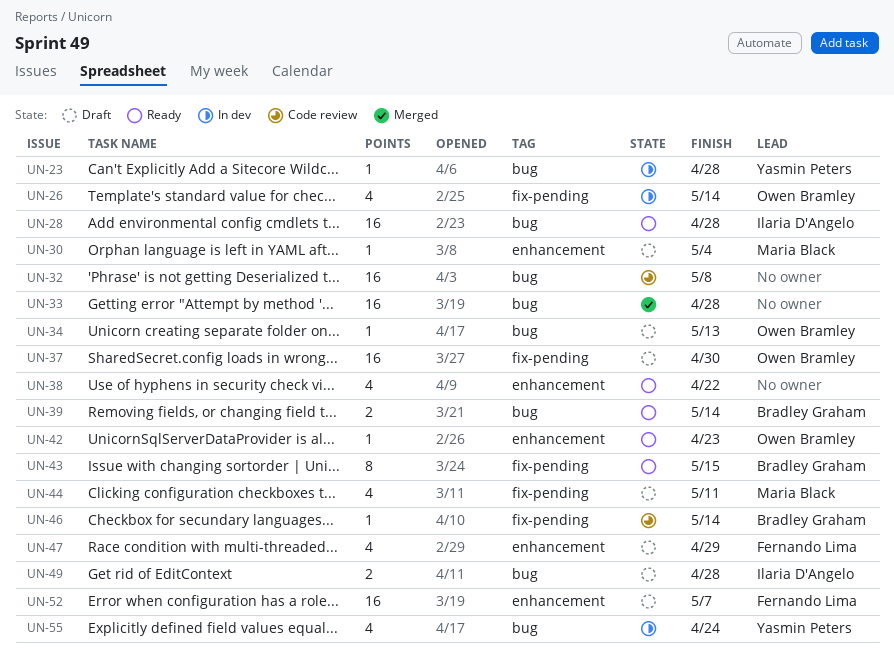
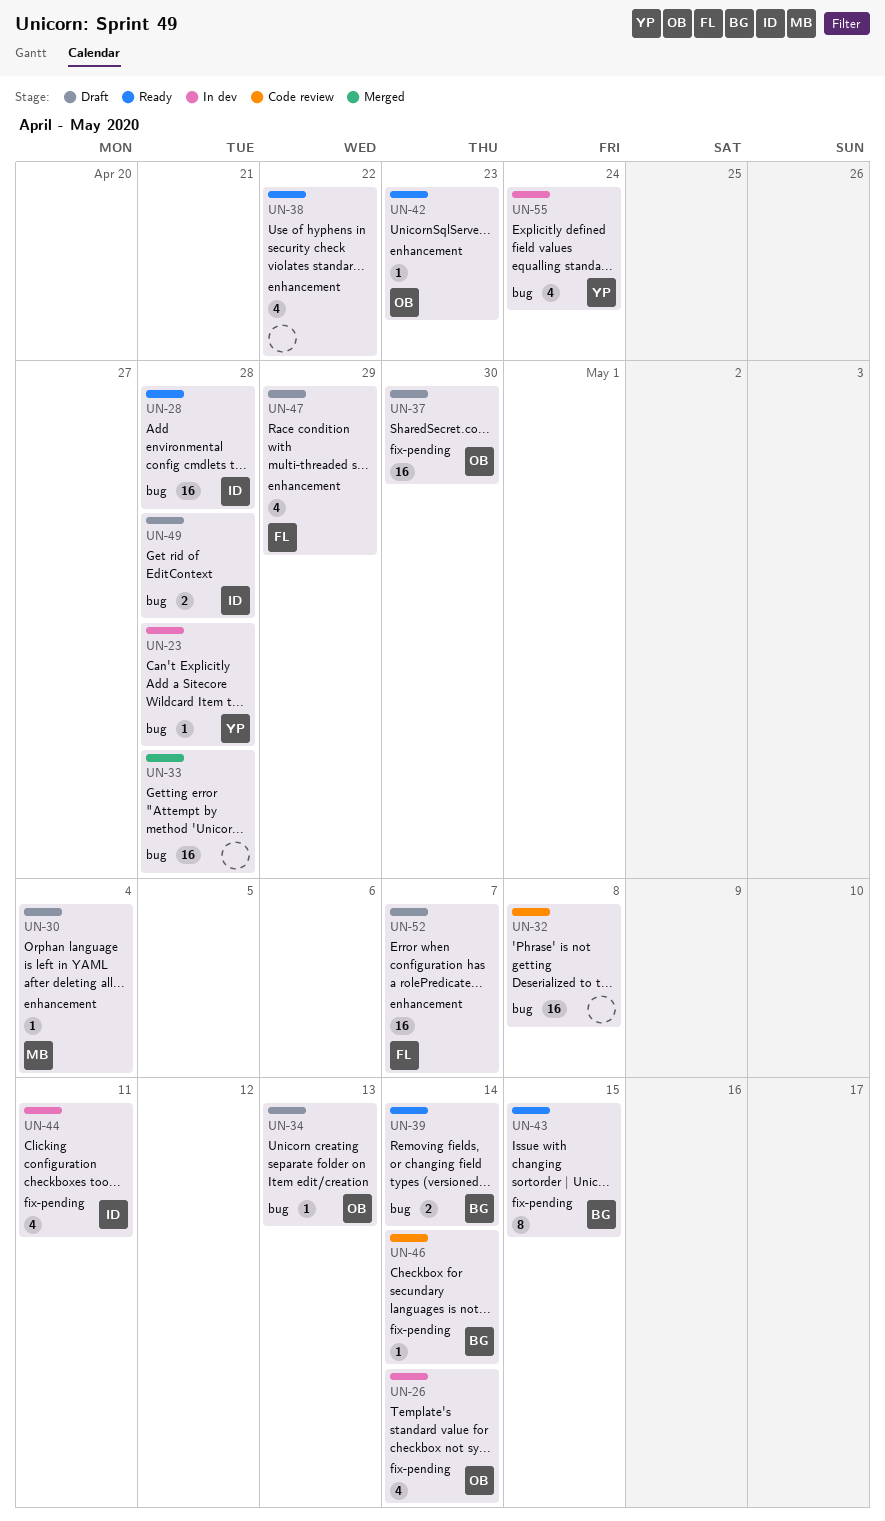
UN-44, status: Draft -> In dev
UN-44, owner: Maria Black -> Ilaria D'Angelo

